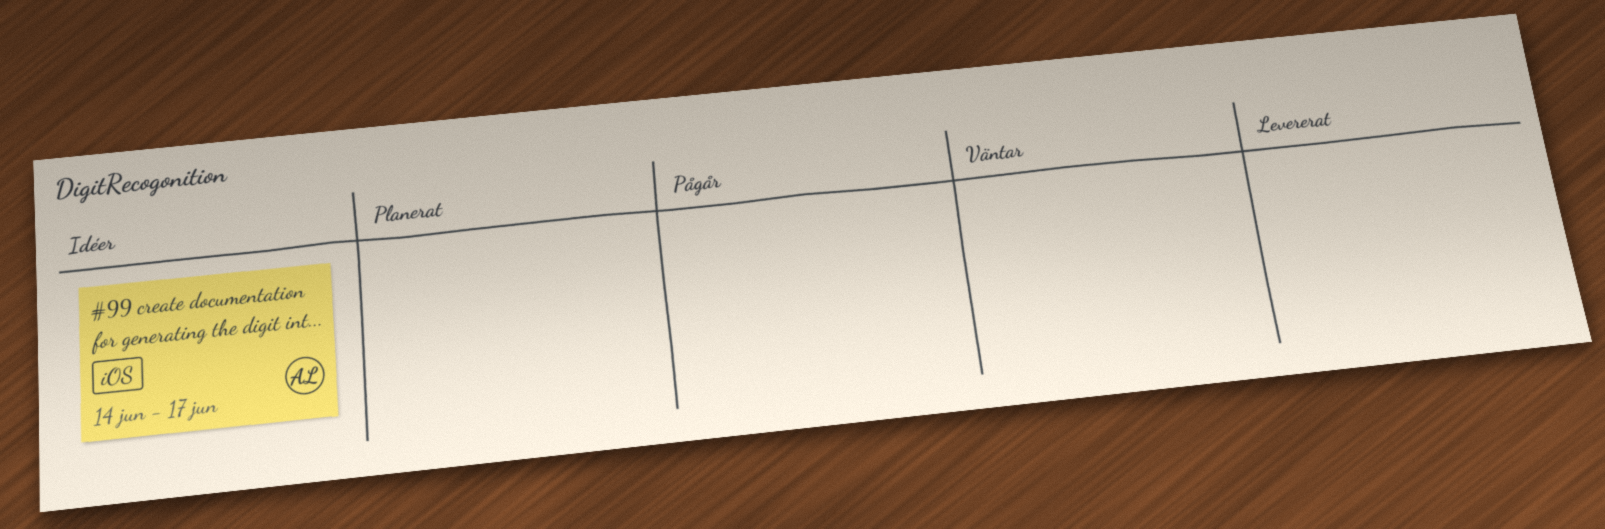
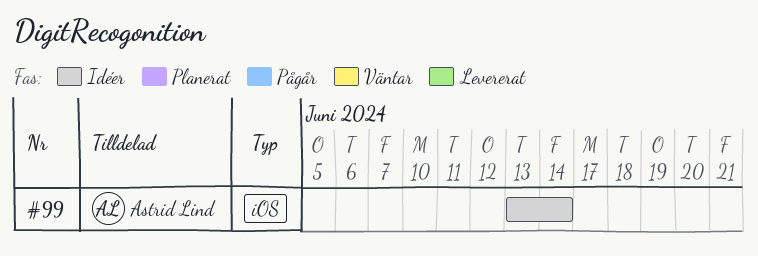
#99, start: Jun 14 -> Jun 13
#99, due: Jun 17 -> Jun 14

